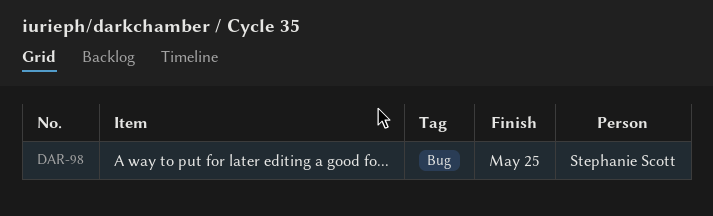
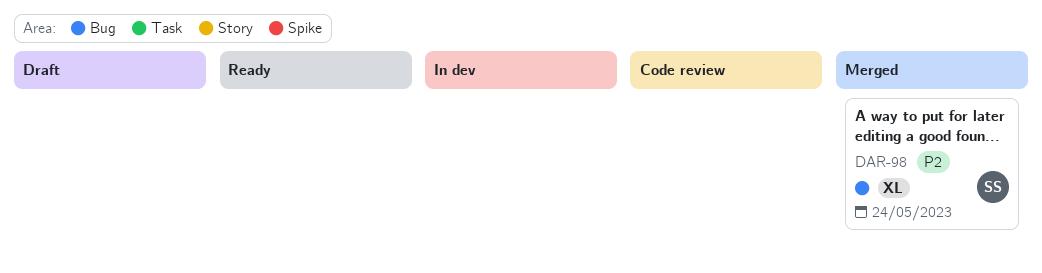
DAR-98, due: May 25 -> May 24

